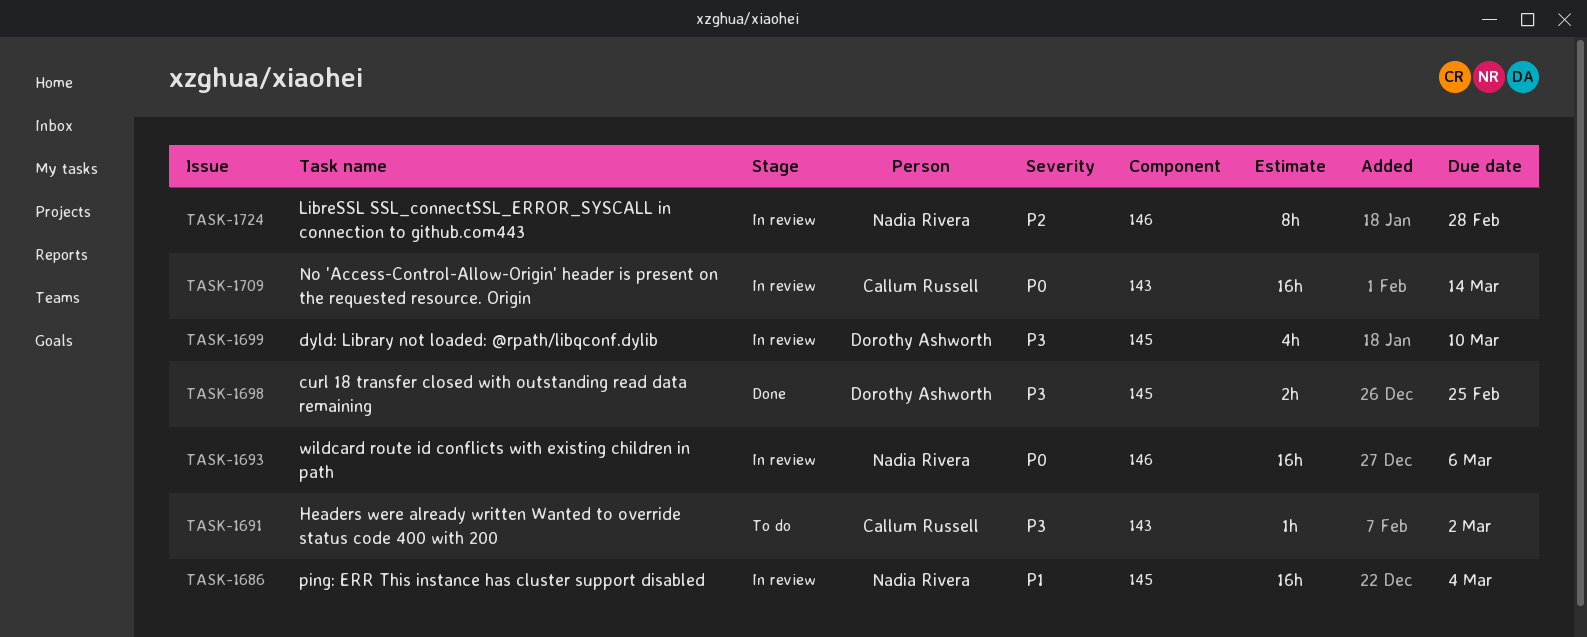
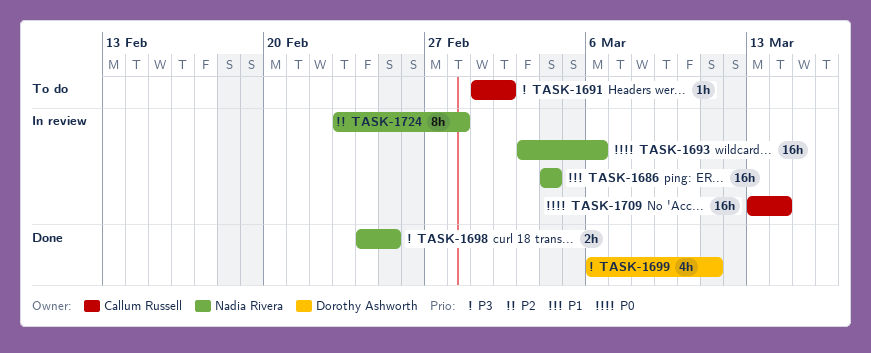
TASK-1698, owner: Dorothy Ashworth -> Nadia Rivera
TASK-1699, status: In review -> Done
TASK-1699, due: Mar 10 -> Mar 11

